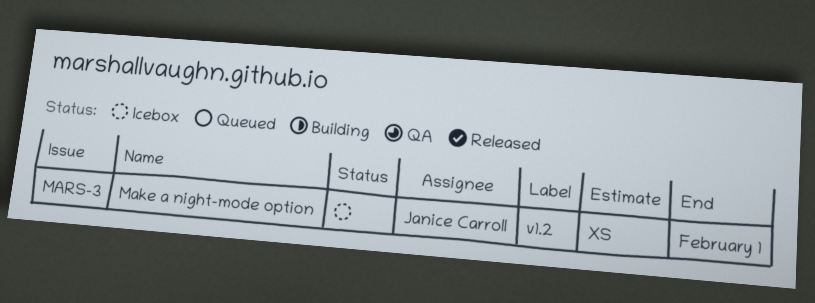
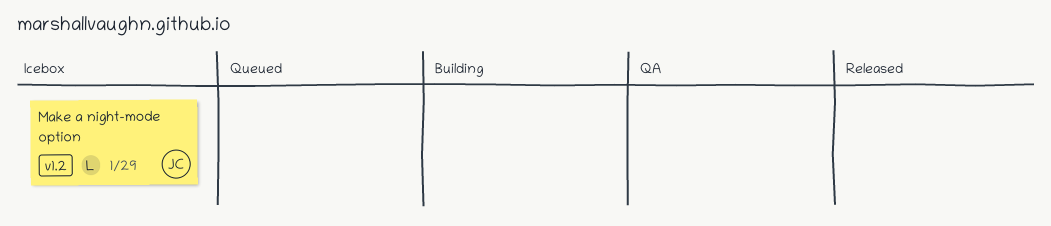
Make a night-mode option, estimate: XS -> L
Make a night-mode option, due: Feb 1 -> Jan 29

